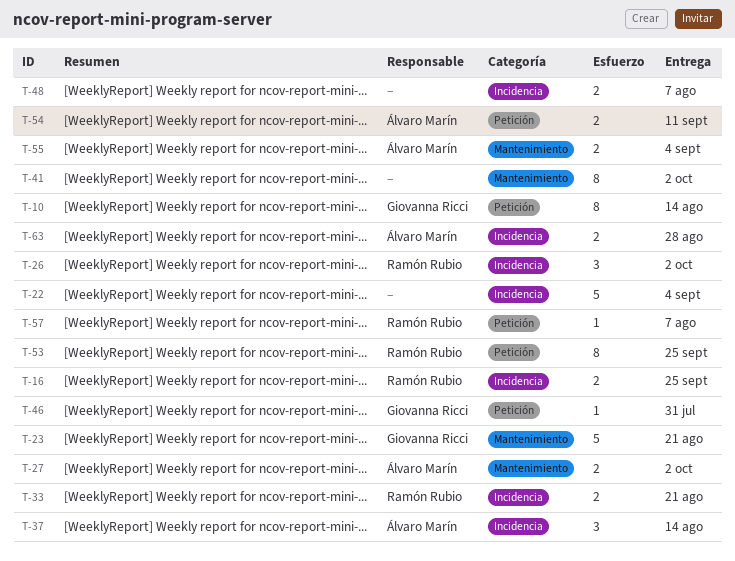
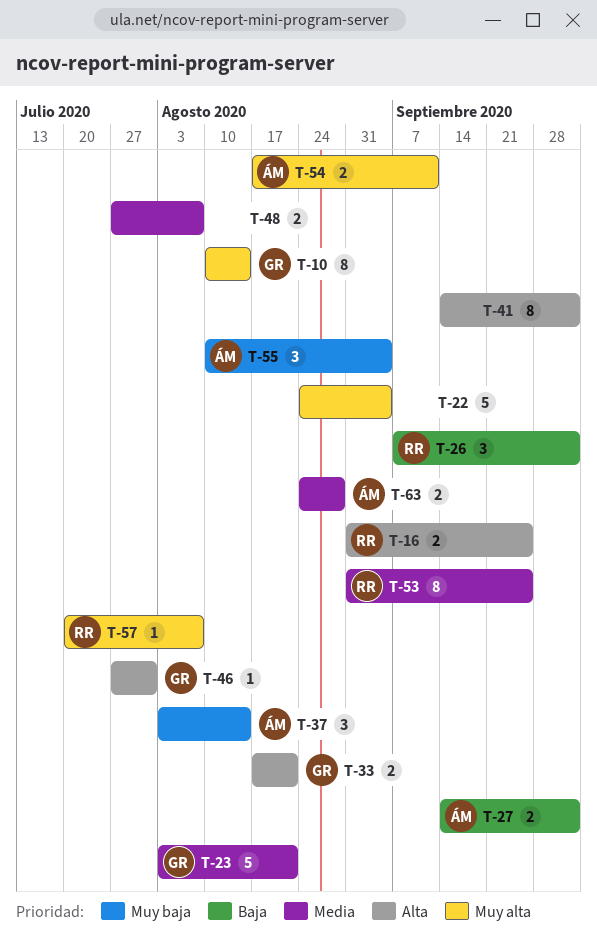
T-33, owner: Ramón Rubio -> Giovanna Ricci
T-55, estimate: 2 -> 3

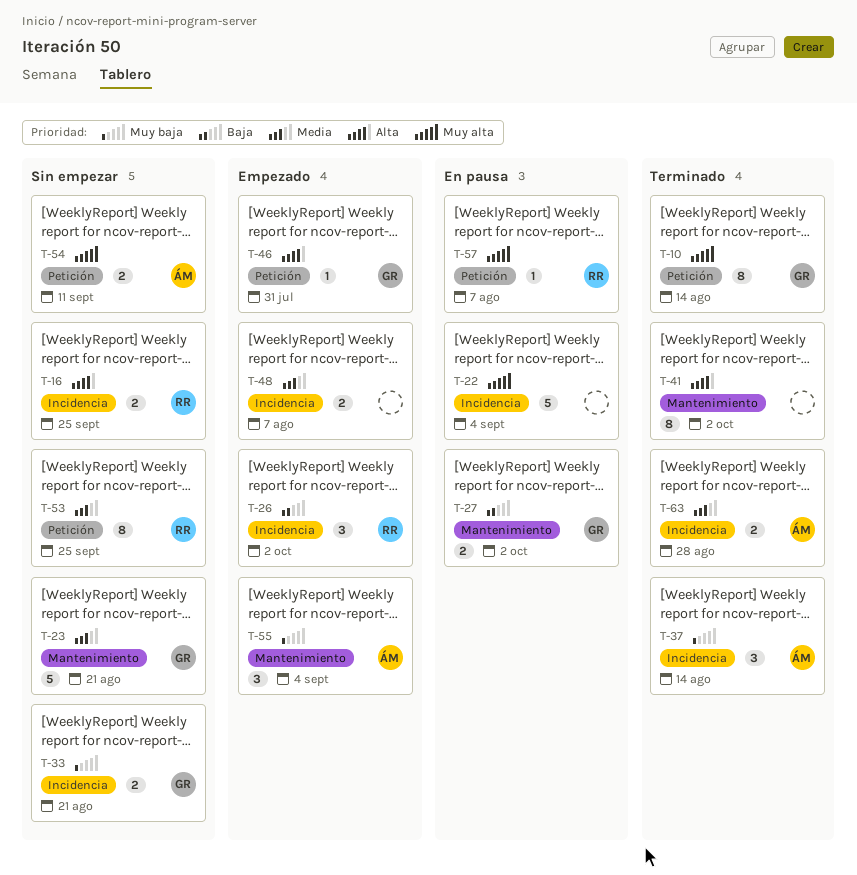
T-27, owner: ÁM -> GR
T-33, priority: Alta -> Muy baja

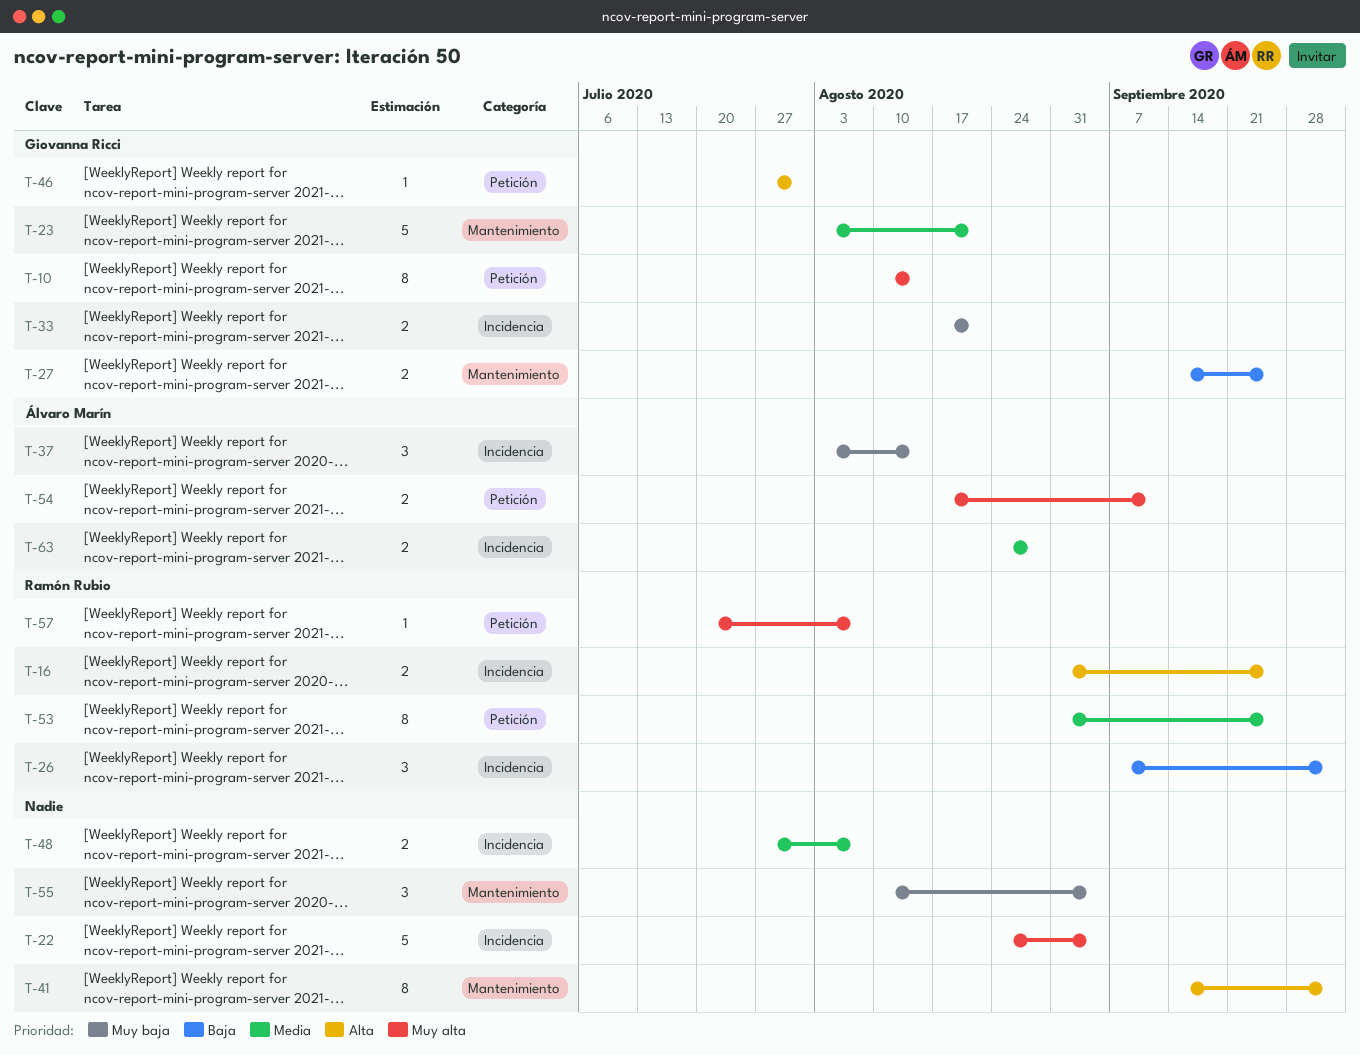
T-27, due: Oct 2 -> Sep 25
T-55, owner: Álvaro Marín -> none

